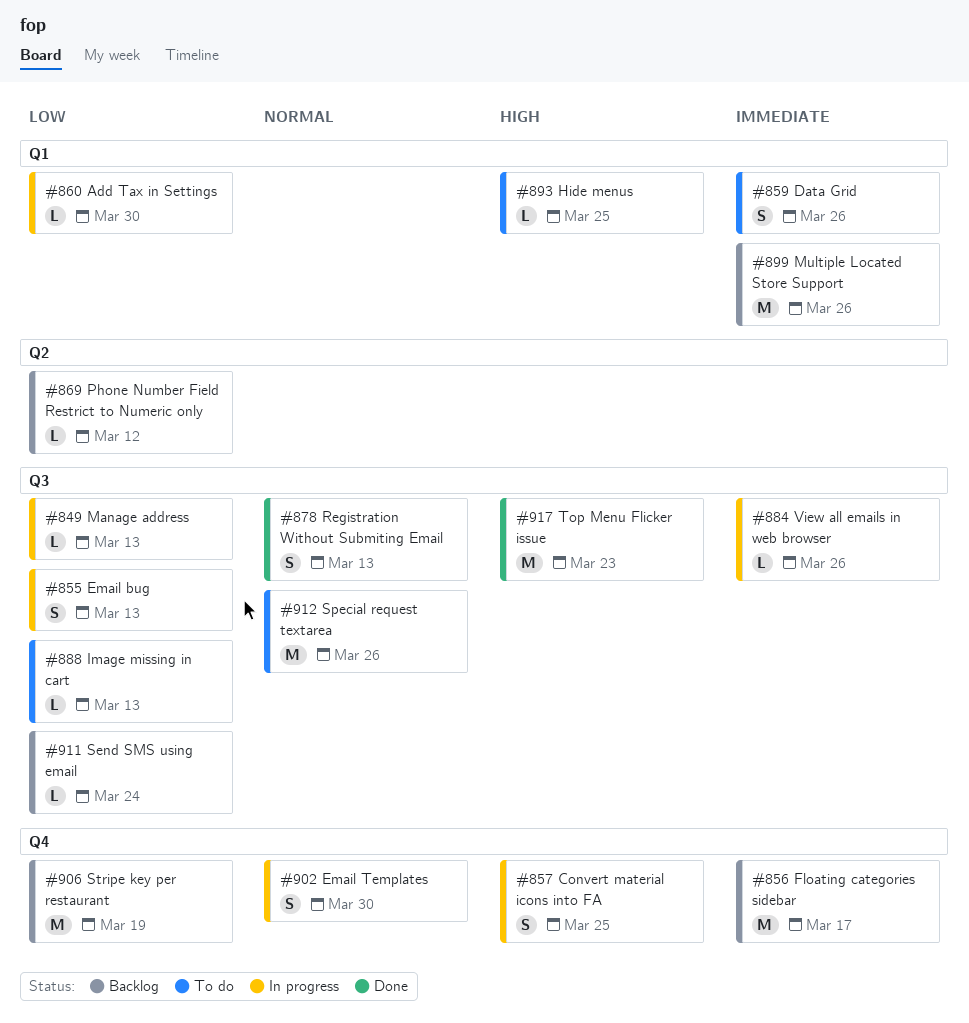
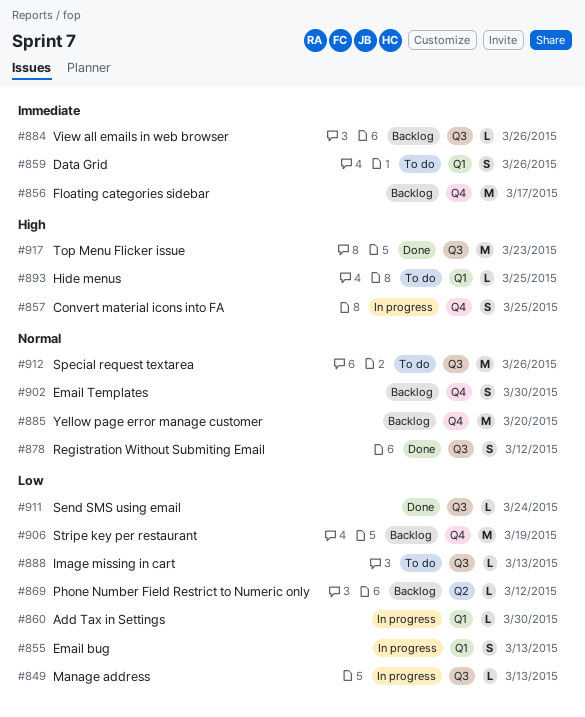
#855, label: Q3 -> Q1
#878, due: Mar 13 -> Mar 12
#884, status: In progress -> Backlog
#885: none -> present
#899: present -> none
#902, status: In progress -> Backlog
#911, status: Backlog -> Done

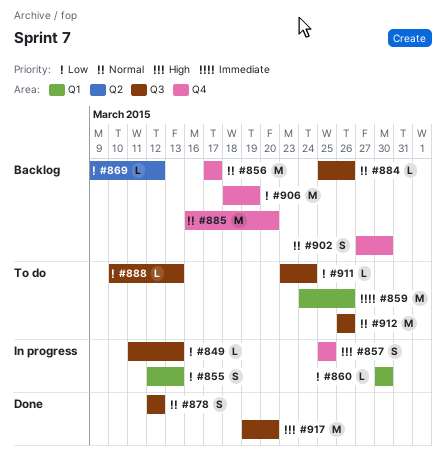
#856, priority: Immediate -> Normal
#859, estimate: S -> M
#884, priority: Immediate -> Normal
#893: present -> none
#911, status: Done -> To do
#917, due: Mar 23 -> Mar 20

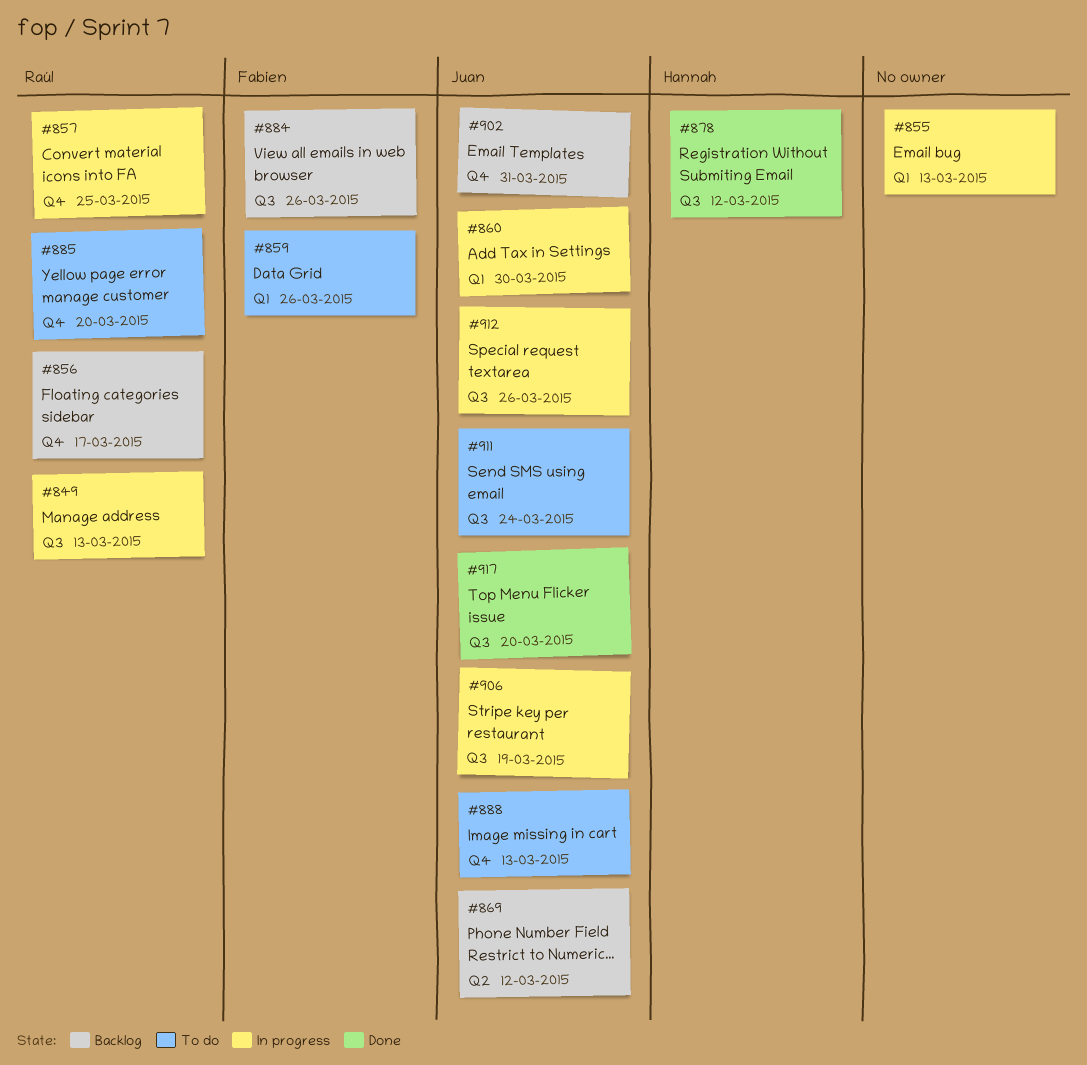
#885, status: Backlog -> To do
#888, label: Q3 -> Q4
#902, due: Mar 30 -> Mar 31
#906, status: Backlog -> In progress
#906, label: Q4 -> Q3
#912, status: To do -> In progress

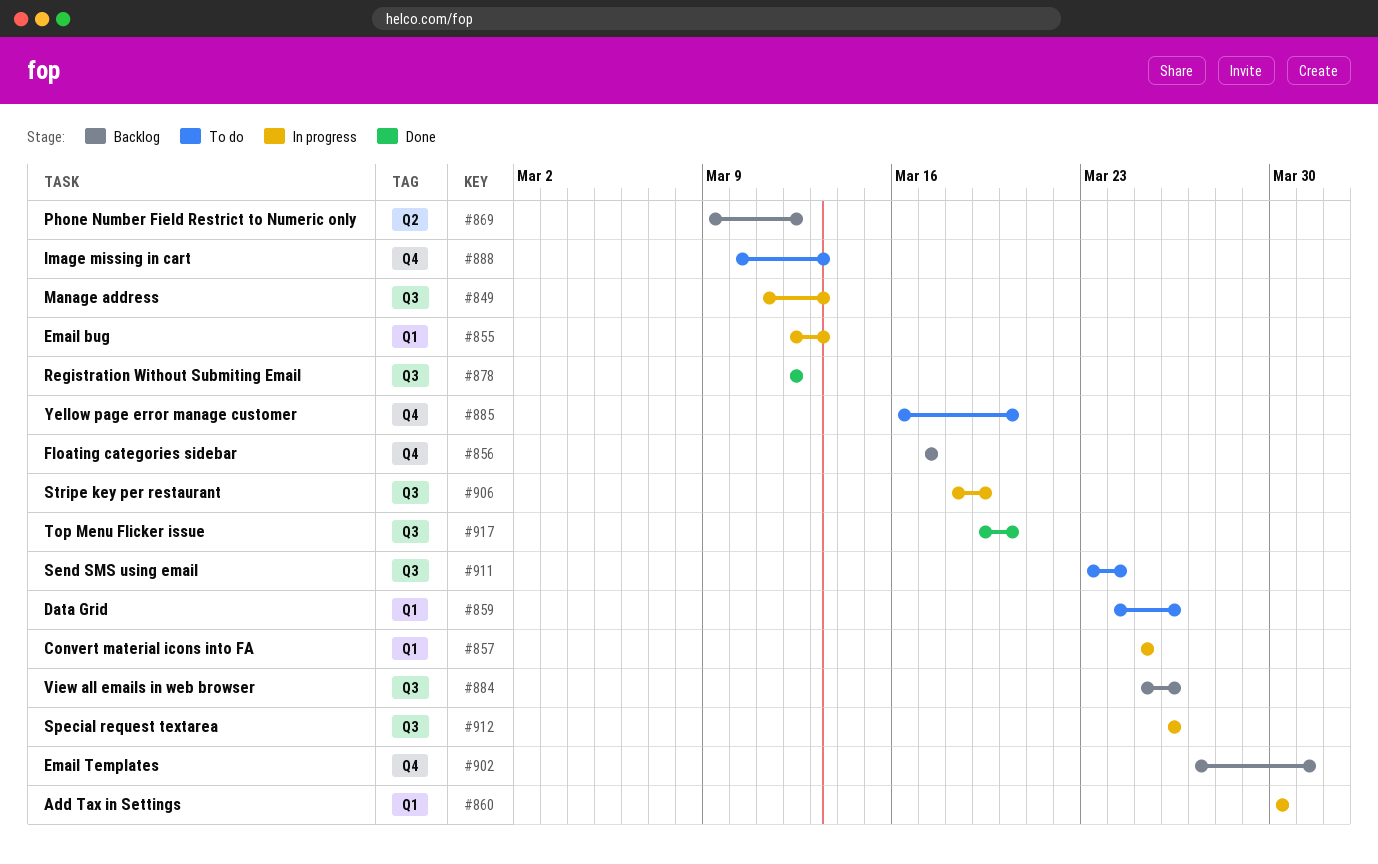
#857, label: Q4 -> Q1

